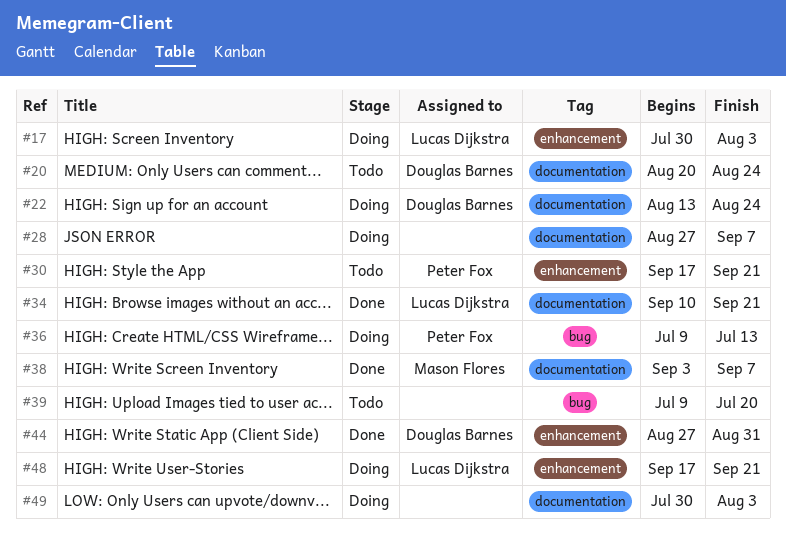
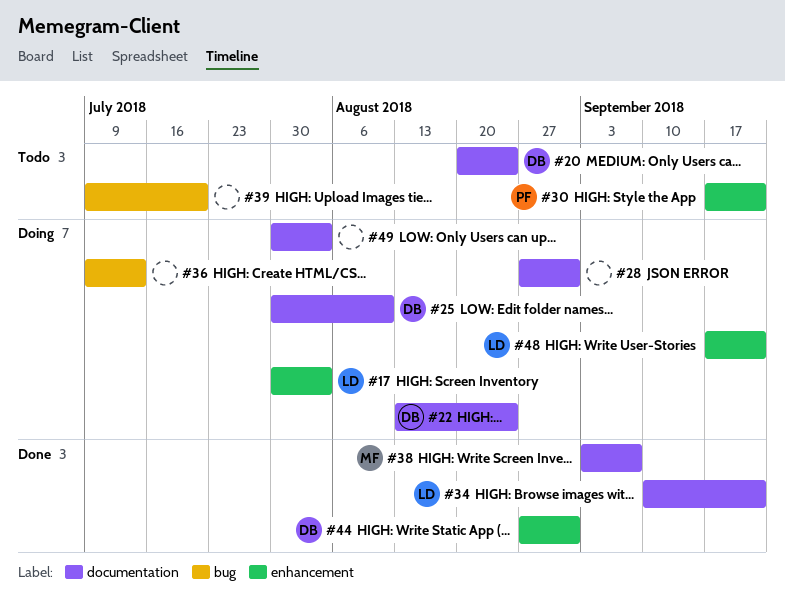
#25: none -> present
#28, due: Sep 7 -> Aug 31
#36, owner: Peter Fox -> none

